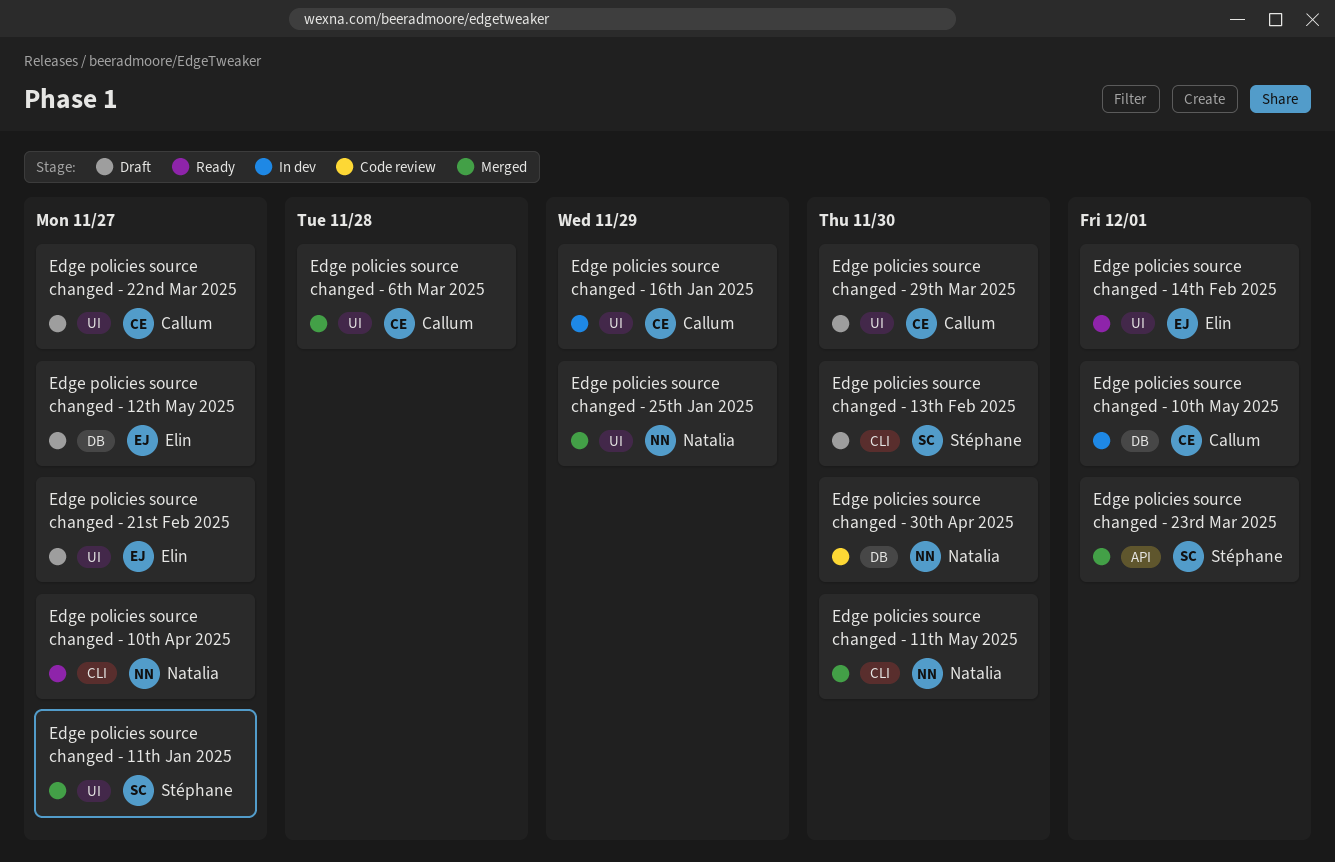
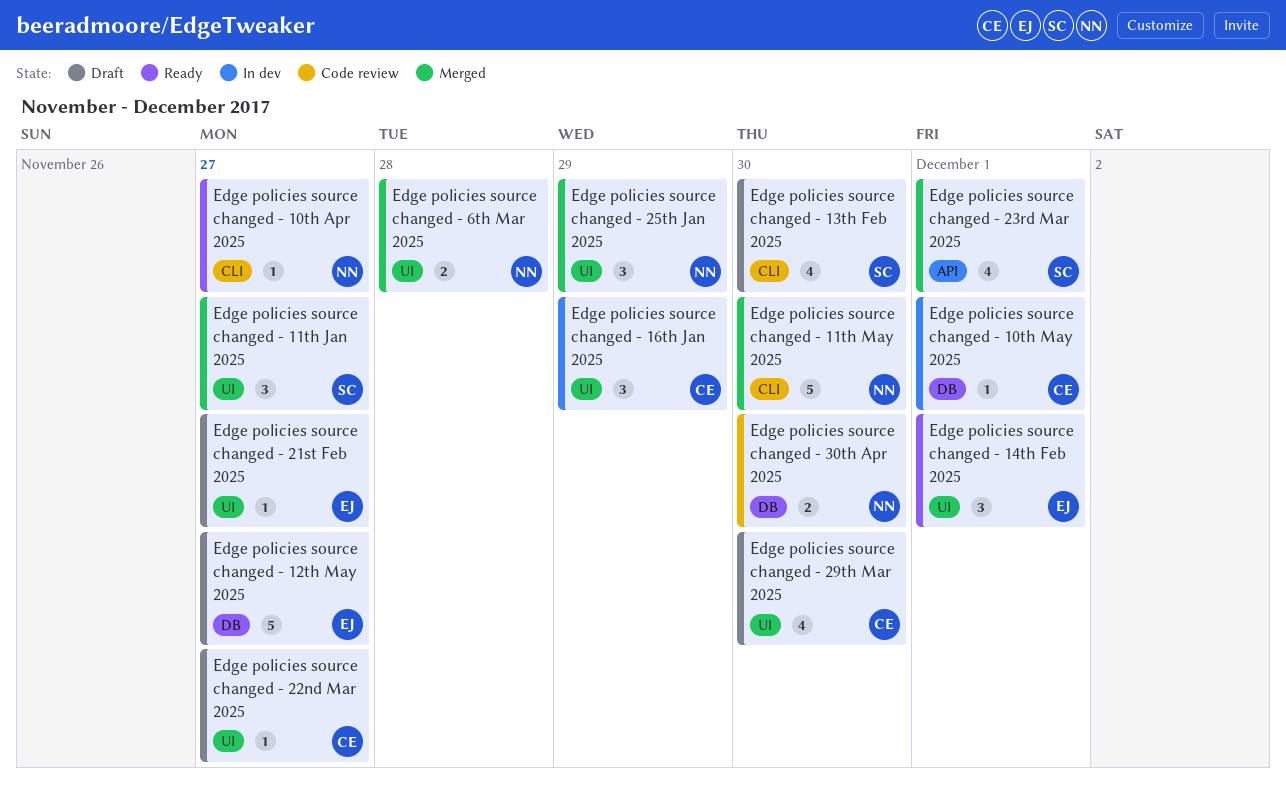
Edge policies source changed - 6th Mar 2025, owner: Callum -> Natalia

